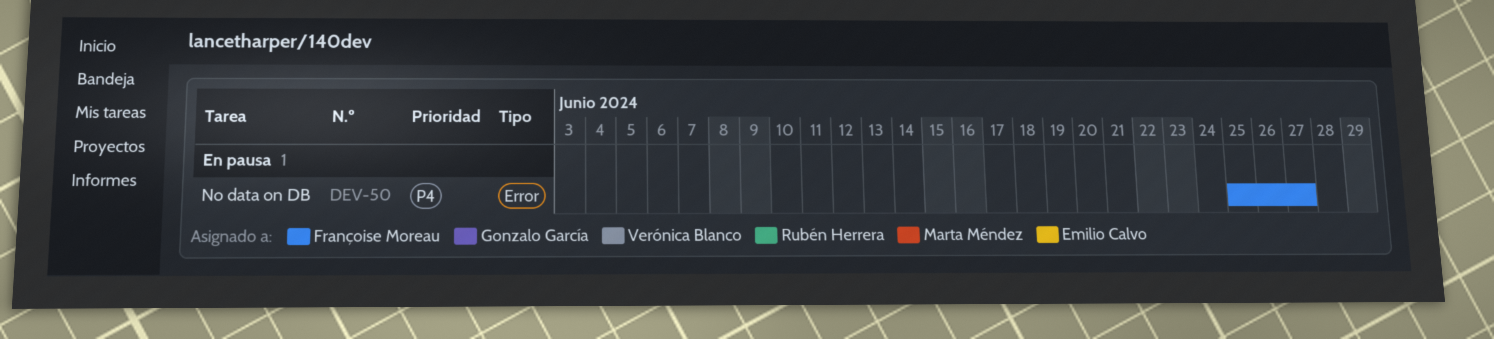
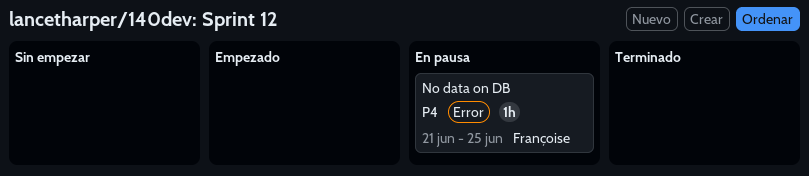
No data on DB, start: Jun 25 -> Jun 21
No data on DB, due: Jun 27 -> Jun 25

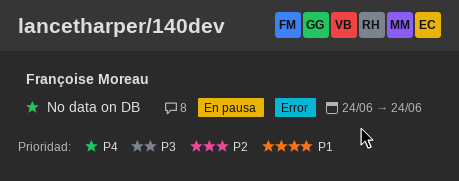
No data on DB, start: Jun 21 -> Jun 24
No data on DB, due: Jun 25 -> Jun 24

